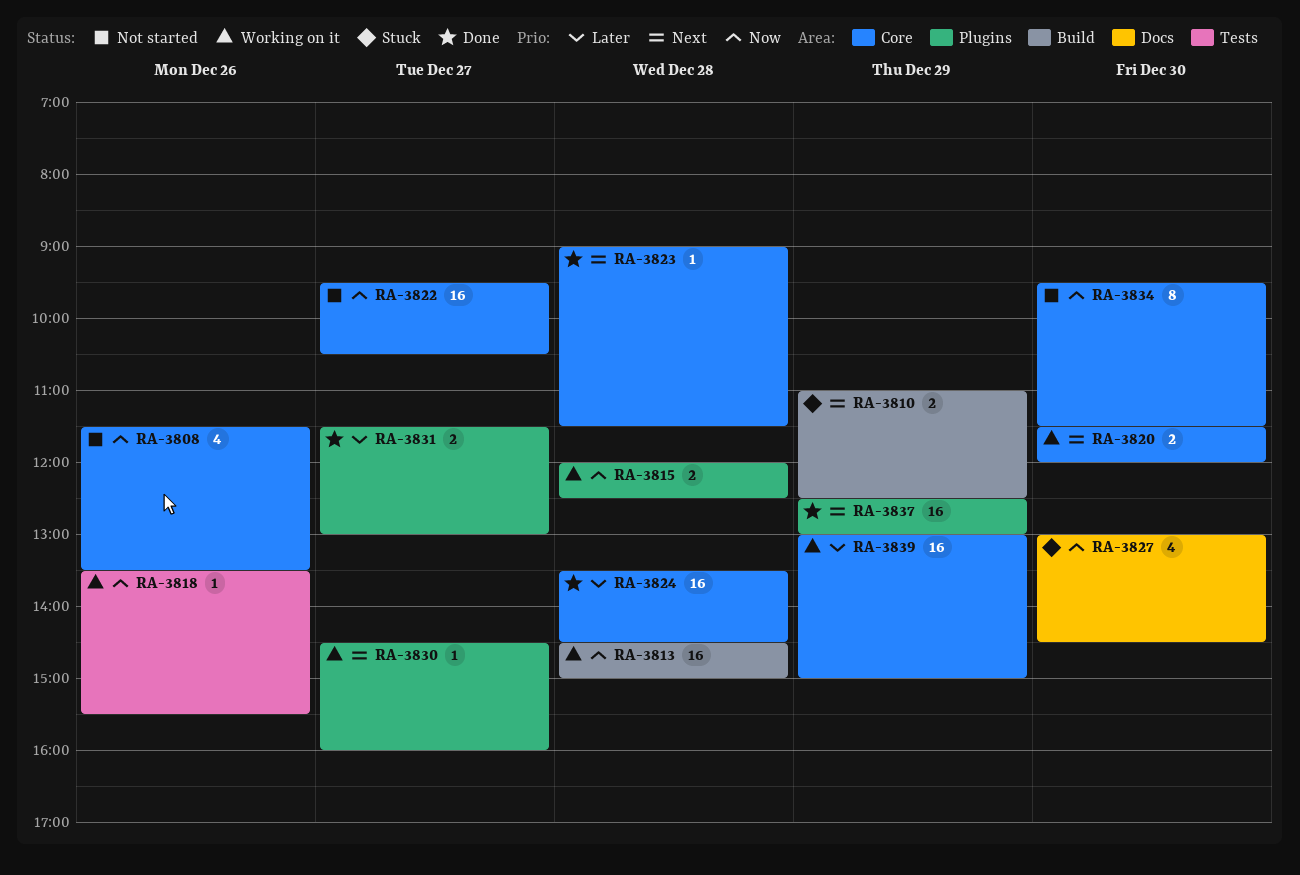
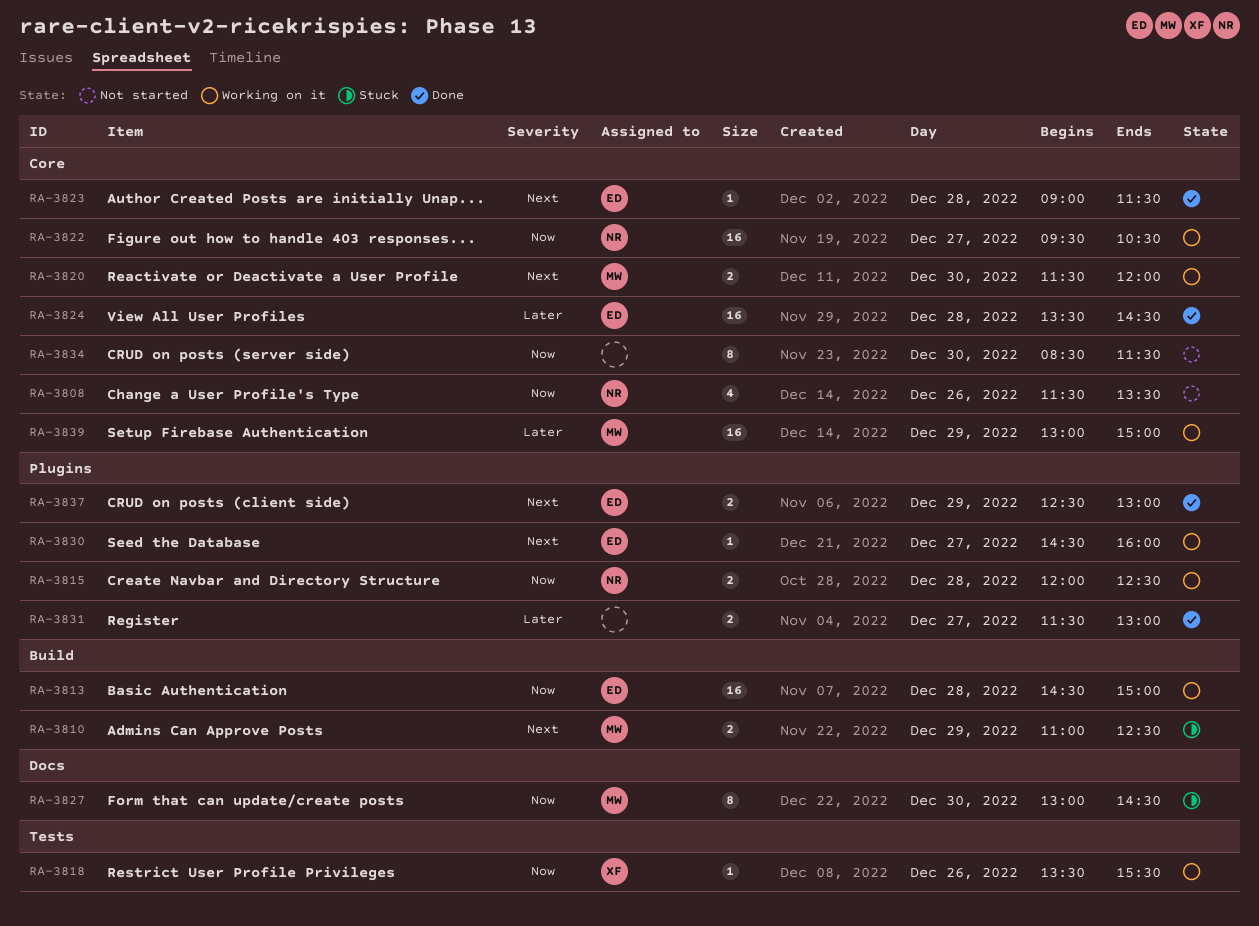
RA-3822, status: Not started -> Working on it
RA-3827, estimate: 4 -> 8
RA-3834, begins: 09:30 -> 08:30
RA-3837, estimate: 16 -> 2

